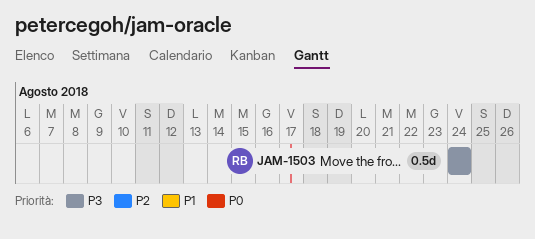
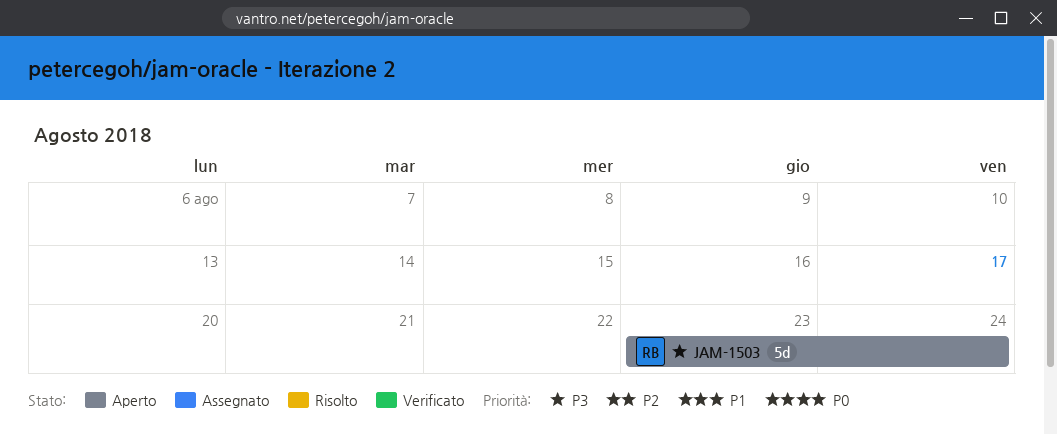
JAM-1503, estimate: 0.5d -> 5d
JAM-1503, start: Aug 24 -> Aug 23

